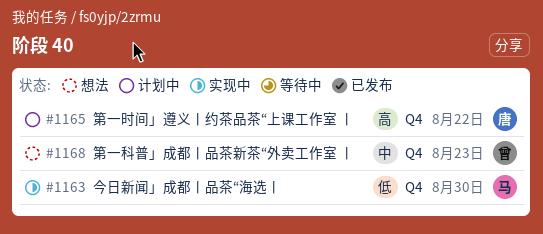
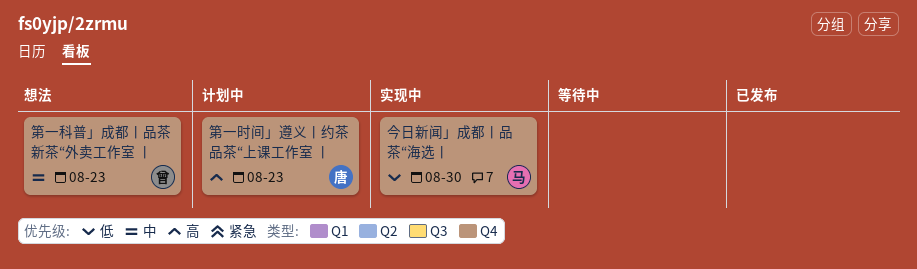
第一时间」遵义丨约茶品茶“上课工作室 丨, due: Aug 22 -> Aug 23

